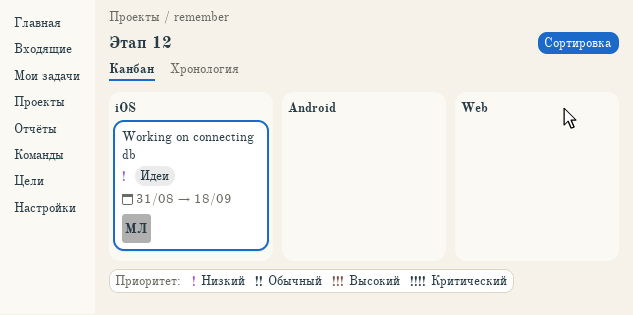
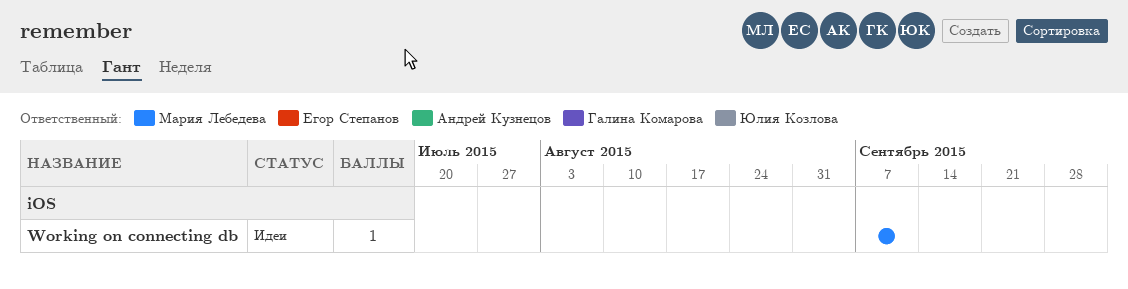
Working on connecting db, start: Aug 31 -> Sep 7
Working on connecting db, due: Sep 18 -> Sep 11

